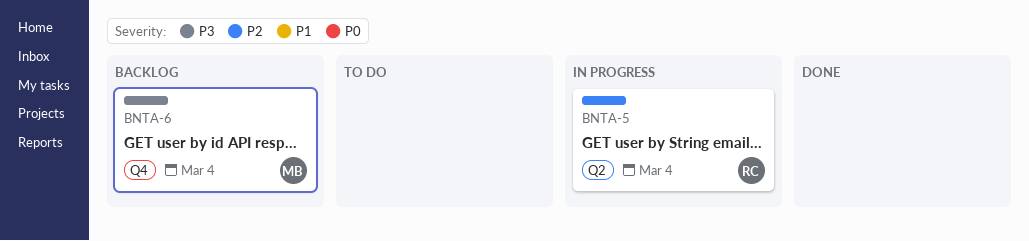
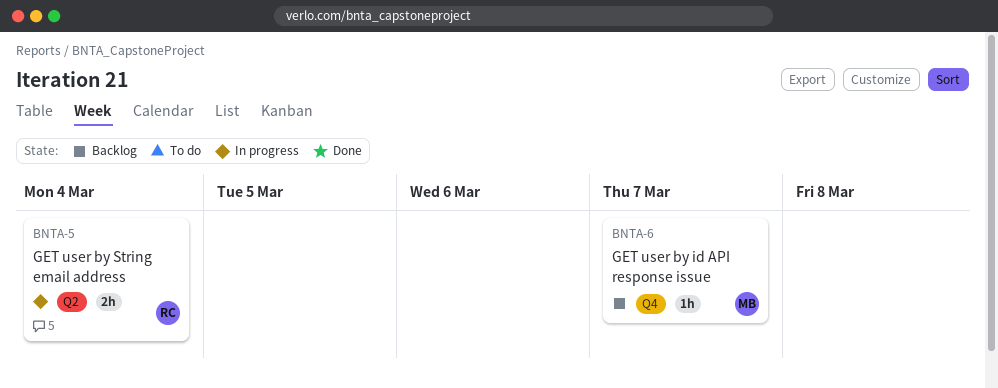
BNTA-6, due: Mar 4 -> Mar 7

